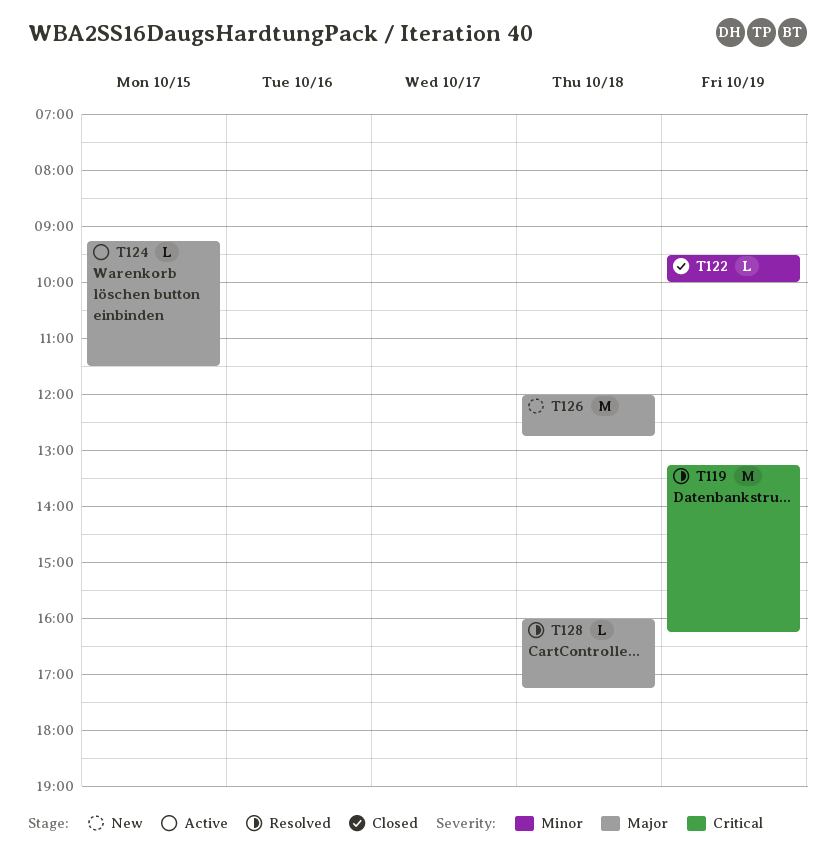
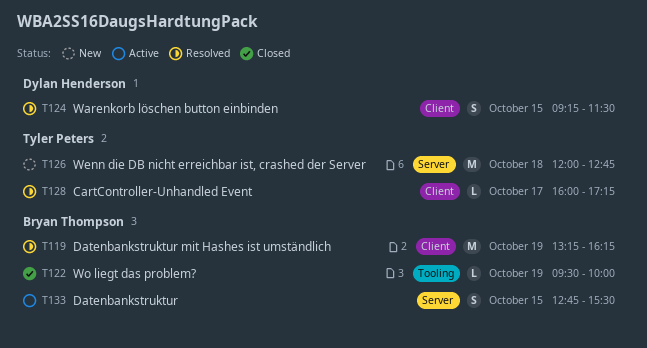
T124, status: Active -> Resolved
T124, estimate: L -> S
T128, day: Oct 18 -> Oct 17
T133: none -> present

